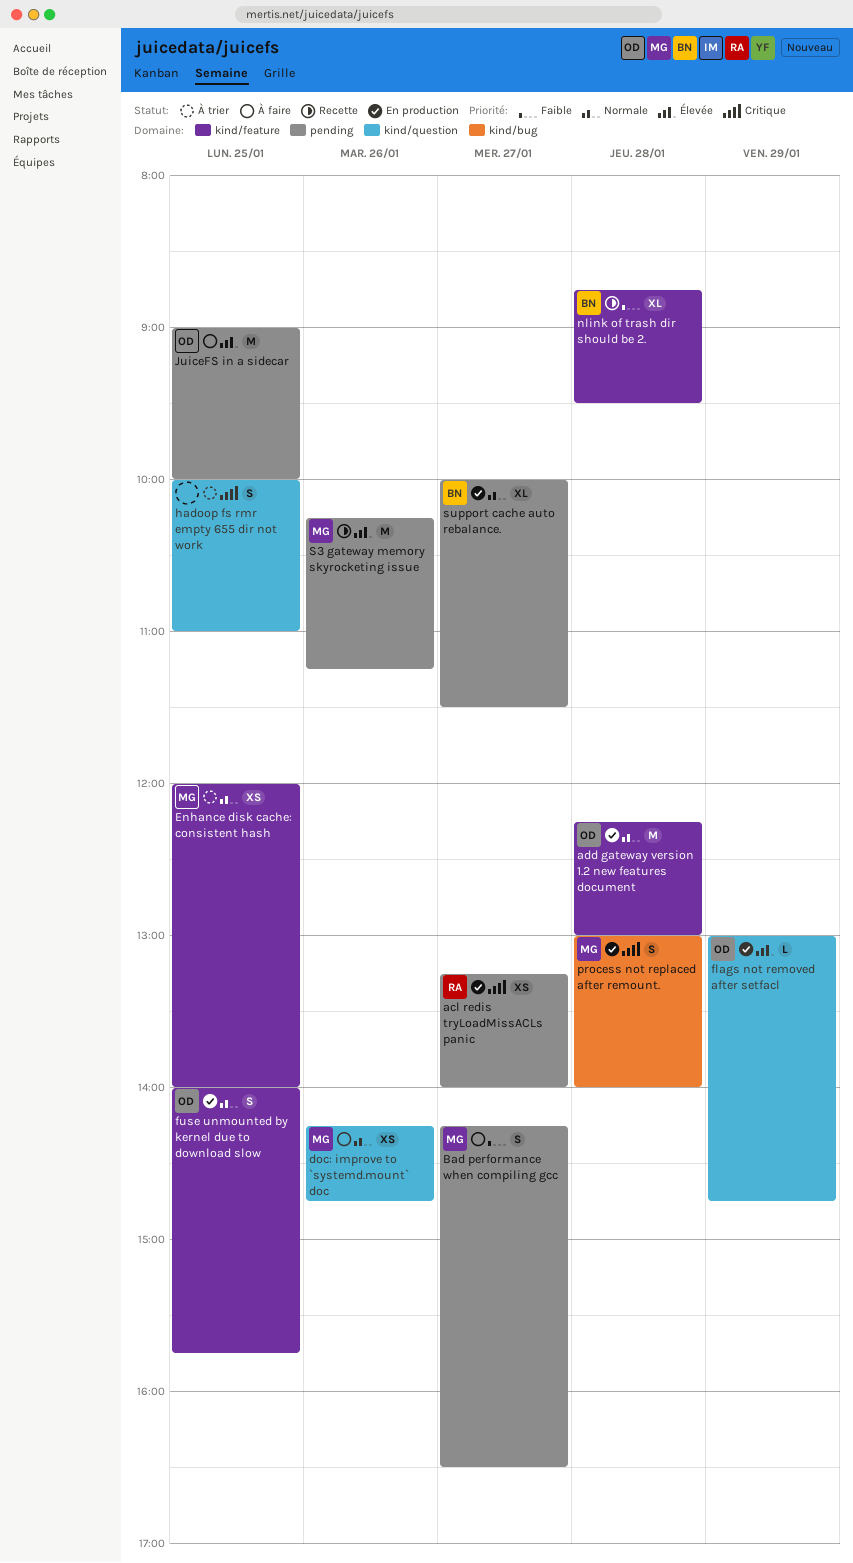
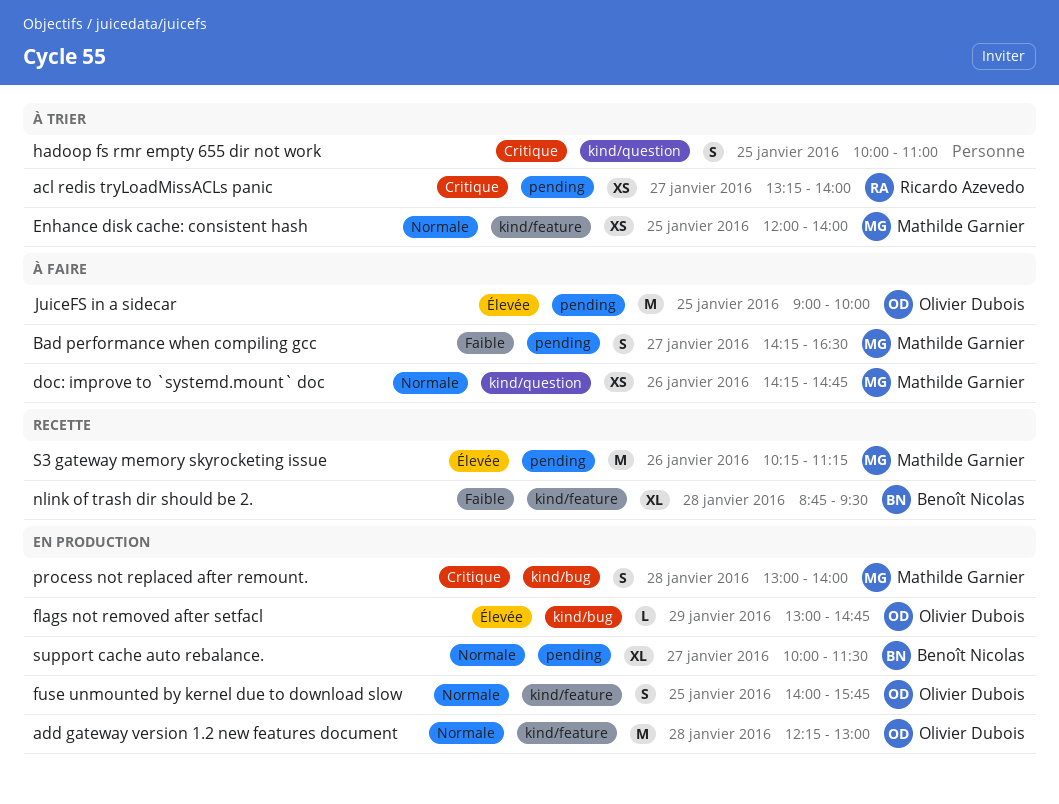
acl redis tryLoadMissACLs panic, status: En production -> À trier
flags not removed after setfacl, label: kind/question -> kind/bug

